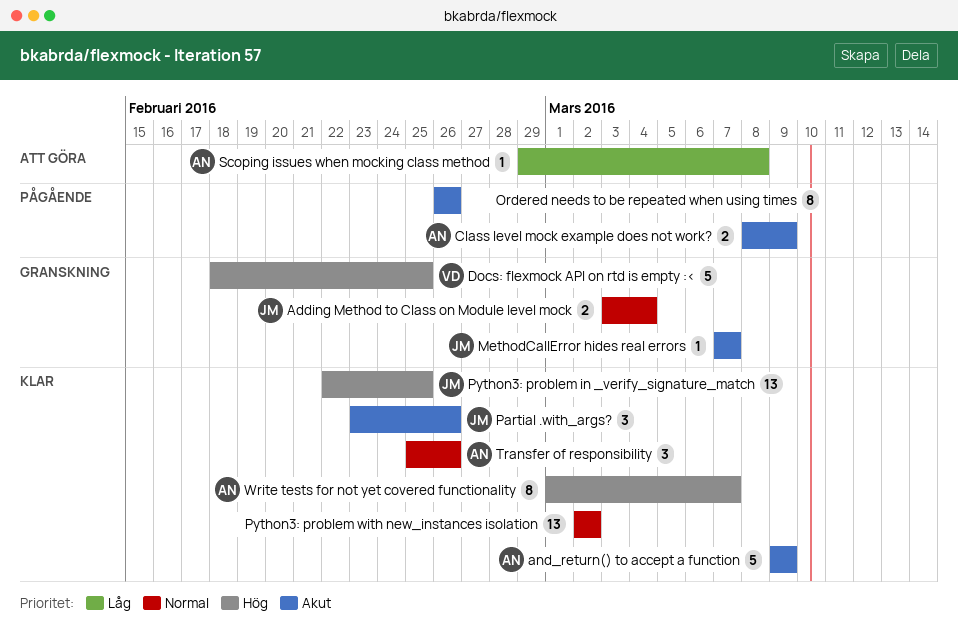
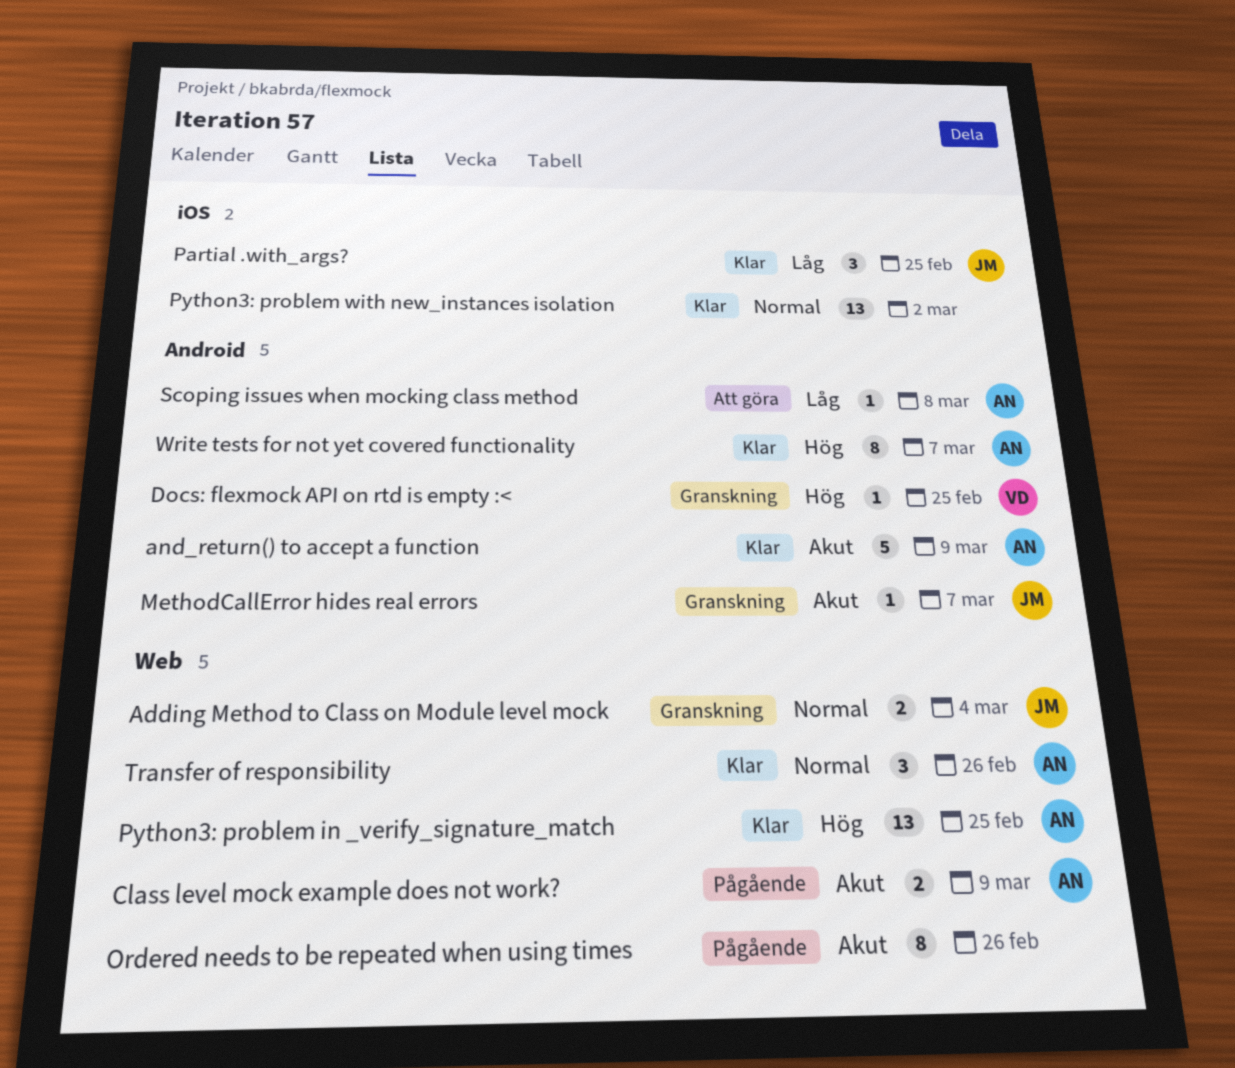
Docs: flexmock API on rtd is empty :<, estimate: 5 -> 1
Partial .with_args?, priority: Akut -> Låg
Partial .with_args?, due: Feb 26 -> Feb 25
Python3: problem in _verify_signature_match, owner: JM -> AN

